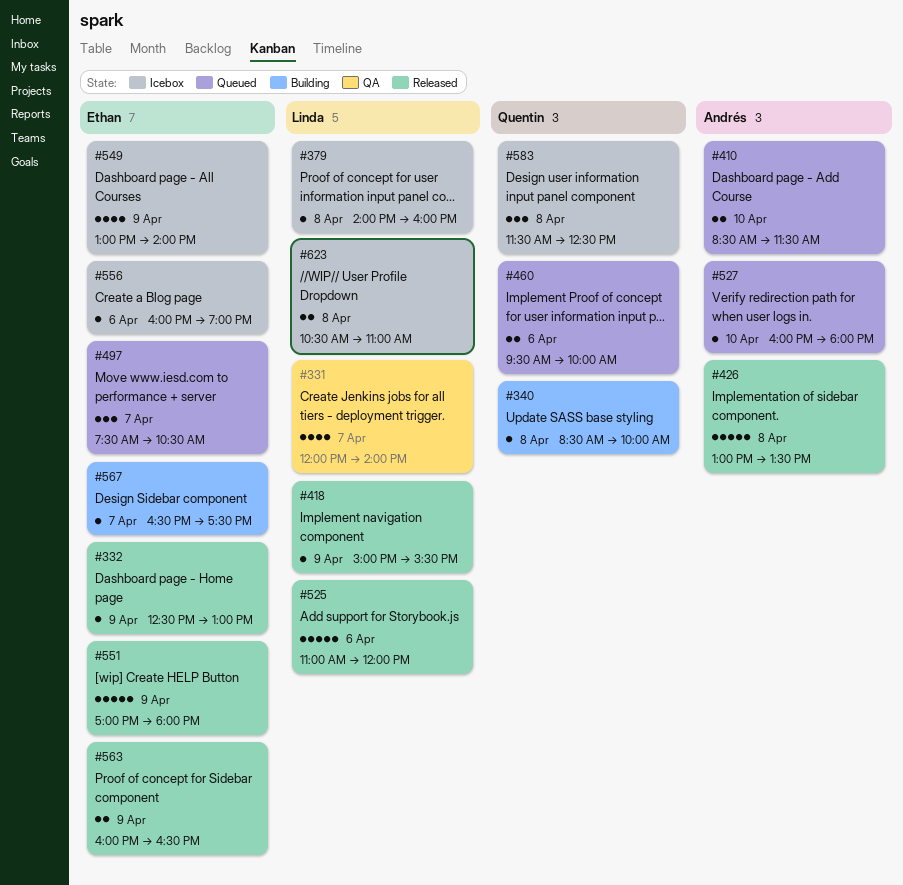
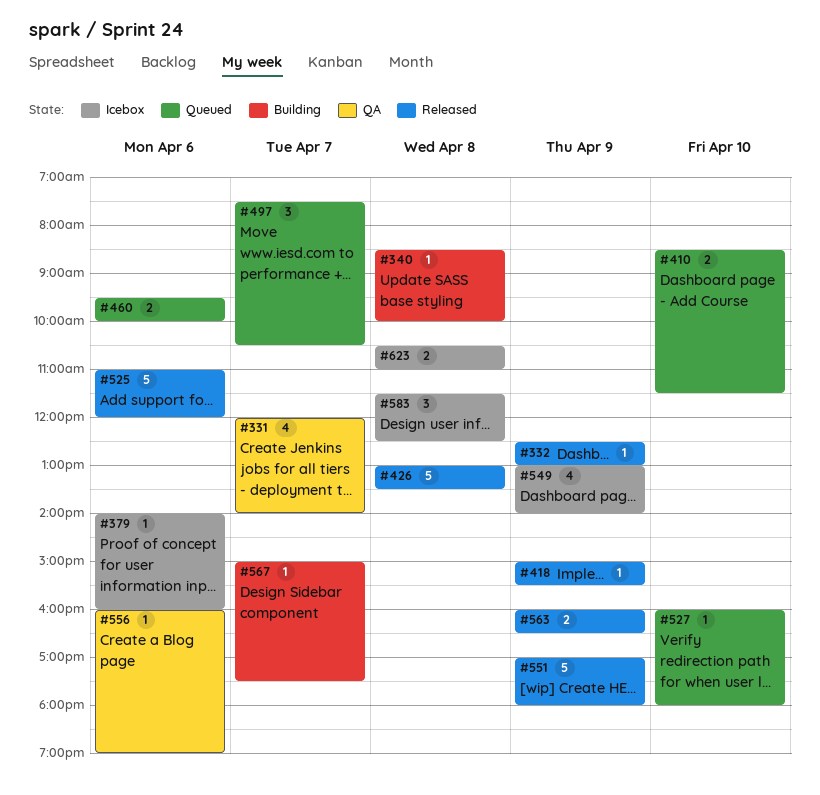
#379, day: Apr 8 -> Apr 6
#556, status: Icebox -> QA
#567, begins: 16:30 -> 15:00

